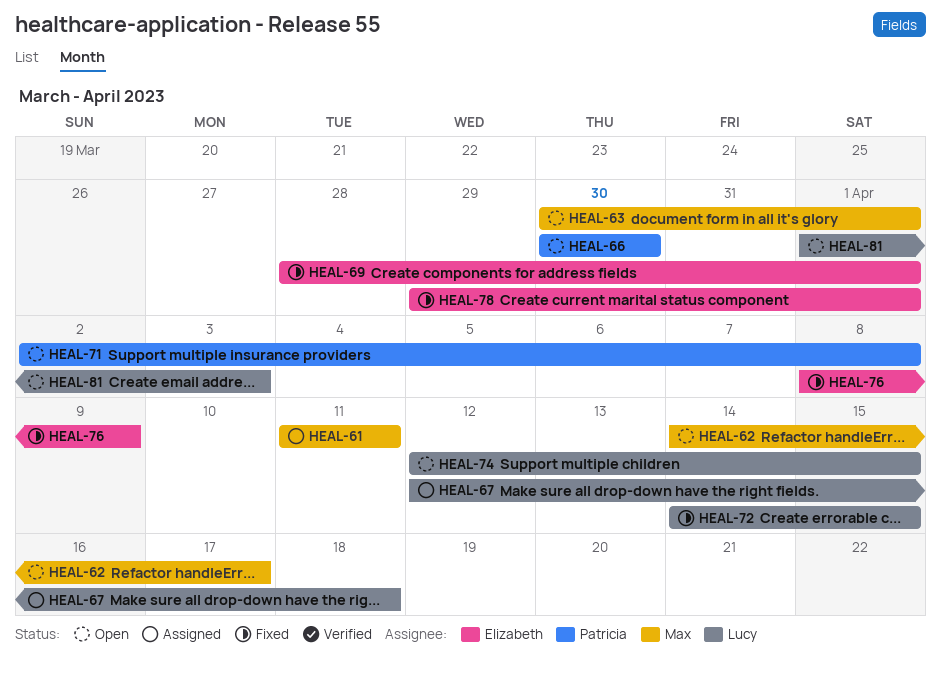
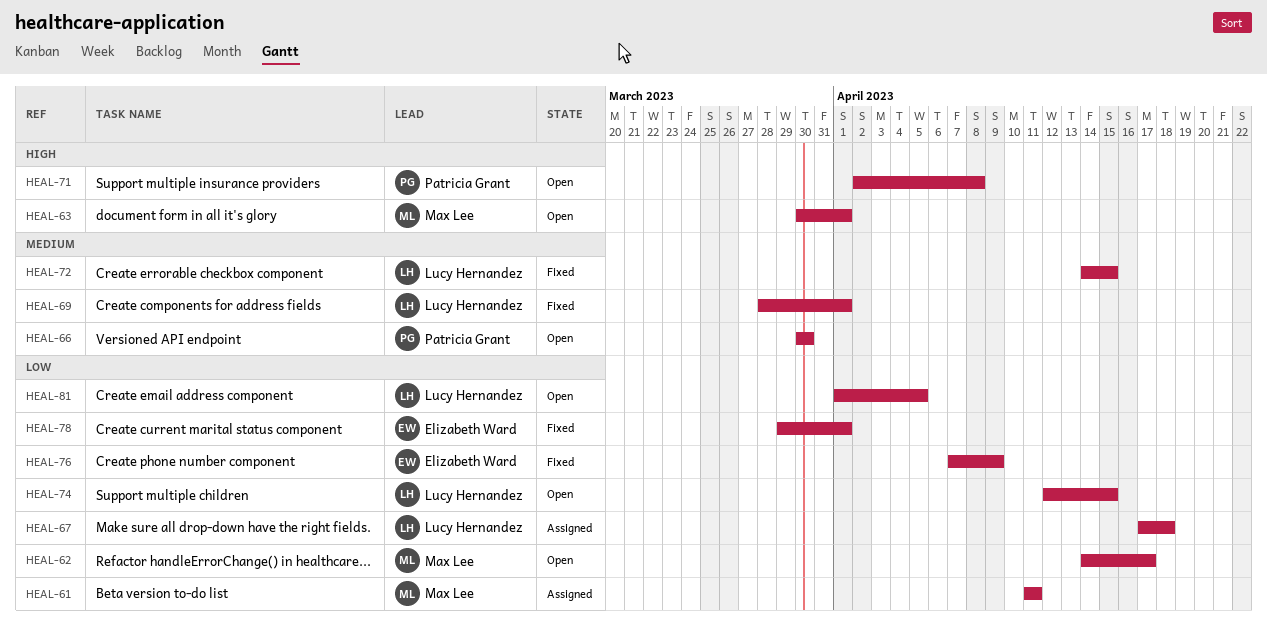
HEAL-67, start: Apr 12 -> Apr 17
HEAL-69, owner: Elizabeth Ward -> Lucy Hernandez
HEAL-76, start: Apr 8 -> Apr 7
HEAL-81, due: Apr 3 -> Apr 5

